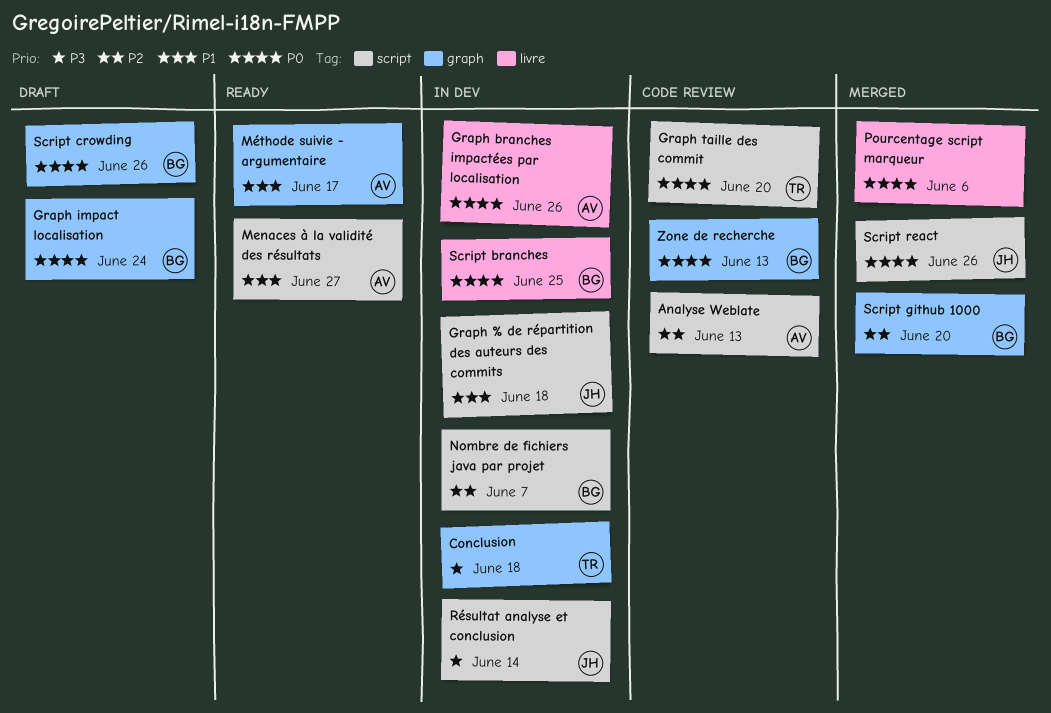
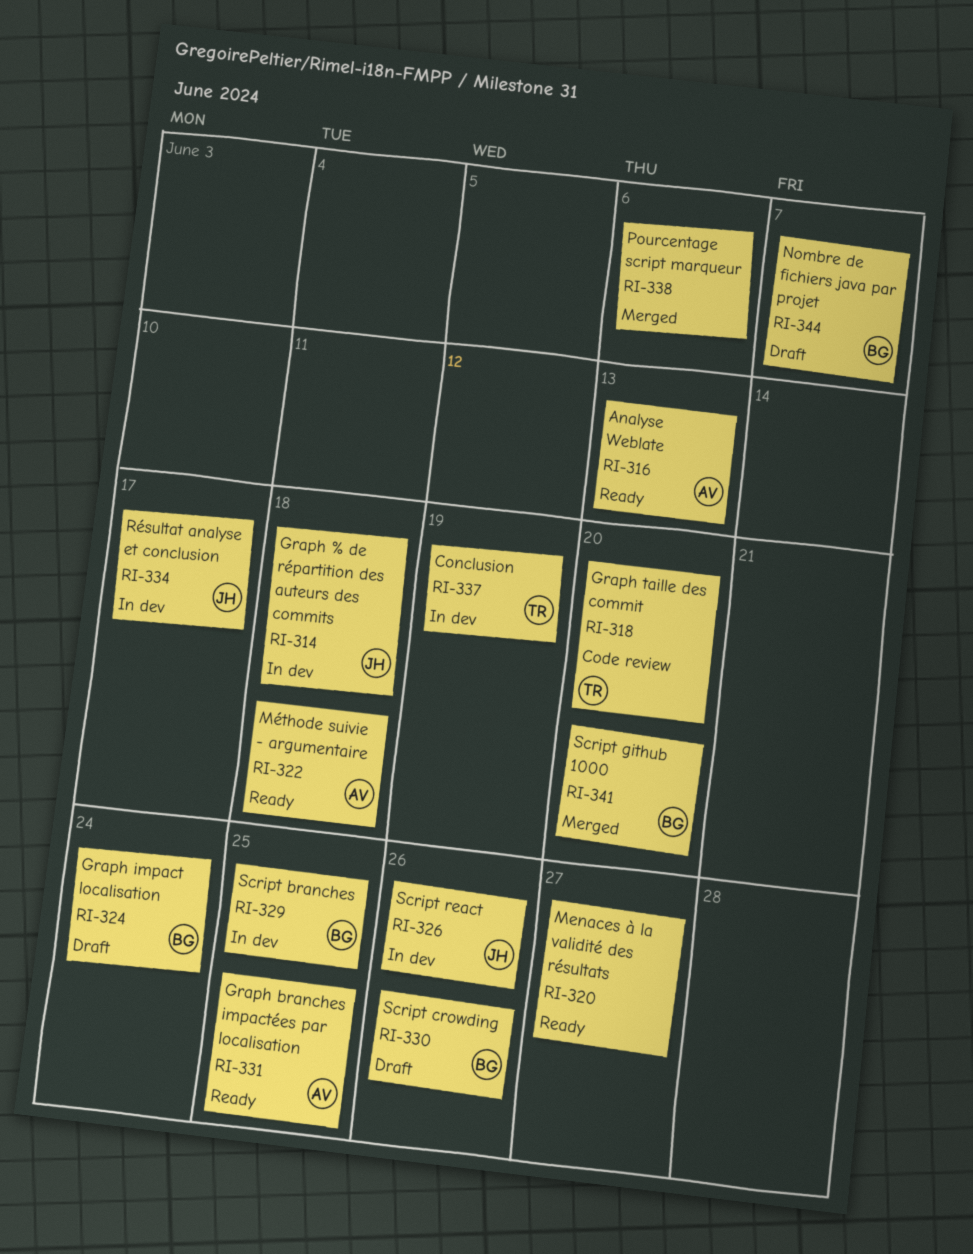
Analyse Weblate, status: Code review -> Ready
Conclusion, due: Jun 18 -> Jun 19
Graph branches impactées par localisation, status: In dev -> Ready
Graph branches impactées par localisation, due: Jun 26 -> Jun 25
Menaces à la validité des résultats, owner: AV -> none
Méthode suivie - argumentaire, due: Jun 17 -> Jun 18
Nombre de fichiers java par projet, status: In dev -> Draft
Résultat analyse et conclusion, due: Jun 14 -> Jun 17
Script react, status: Merged -> In dev
Zone de recherche: present -> none

